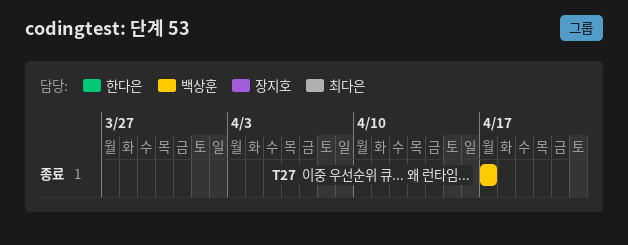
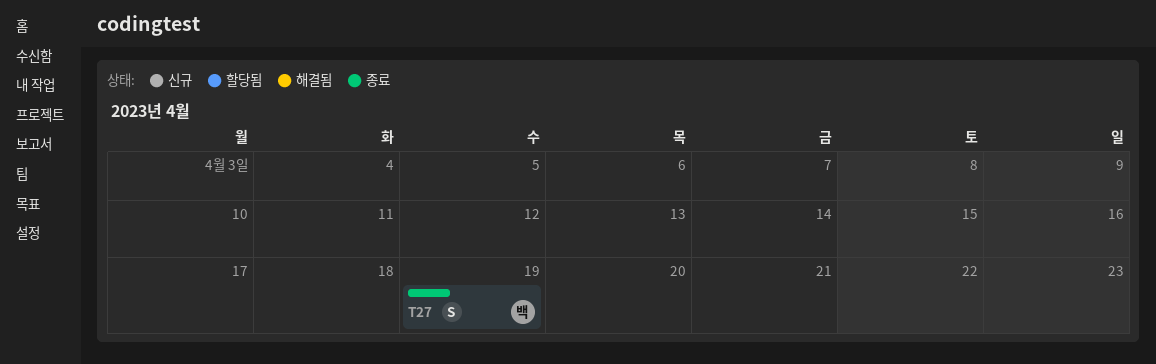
T27, due: Apr 17 -> Apr 19

